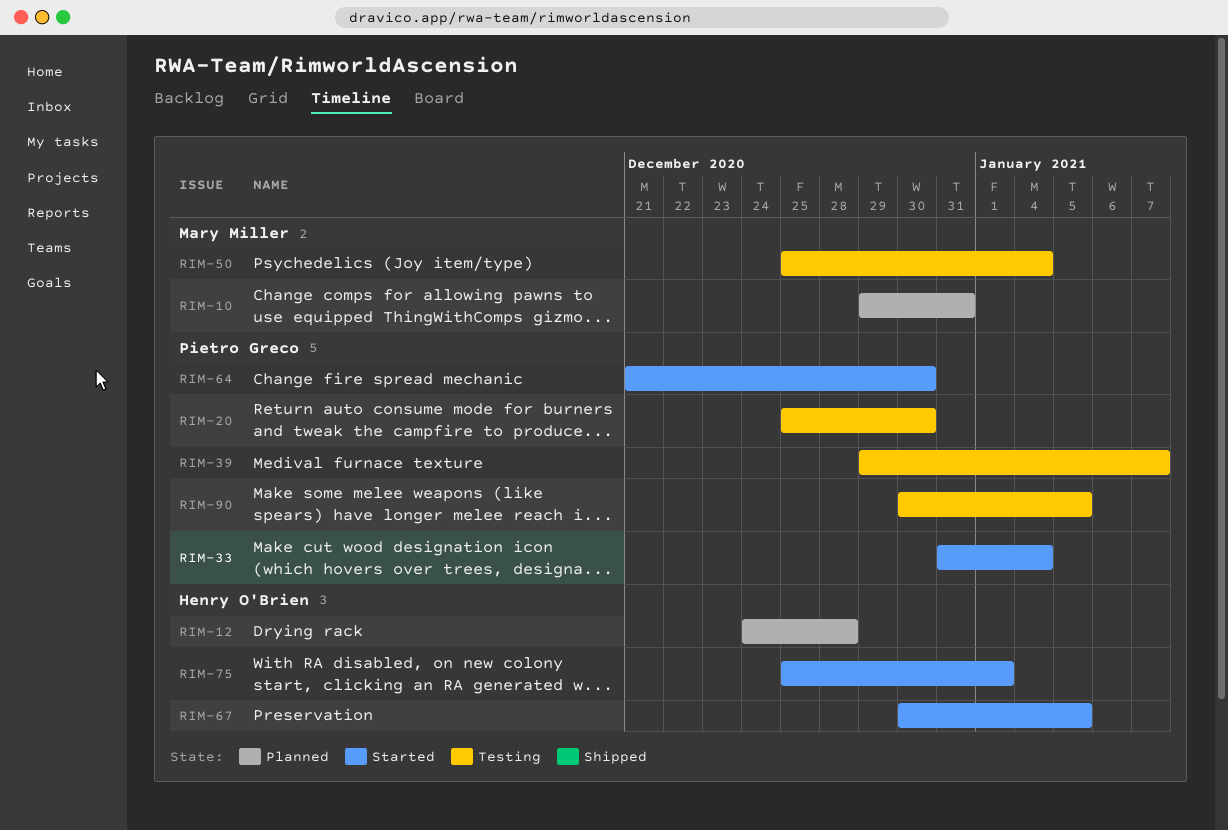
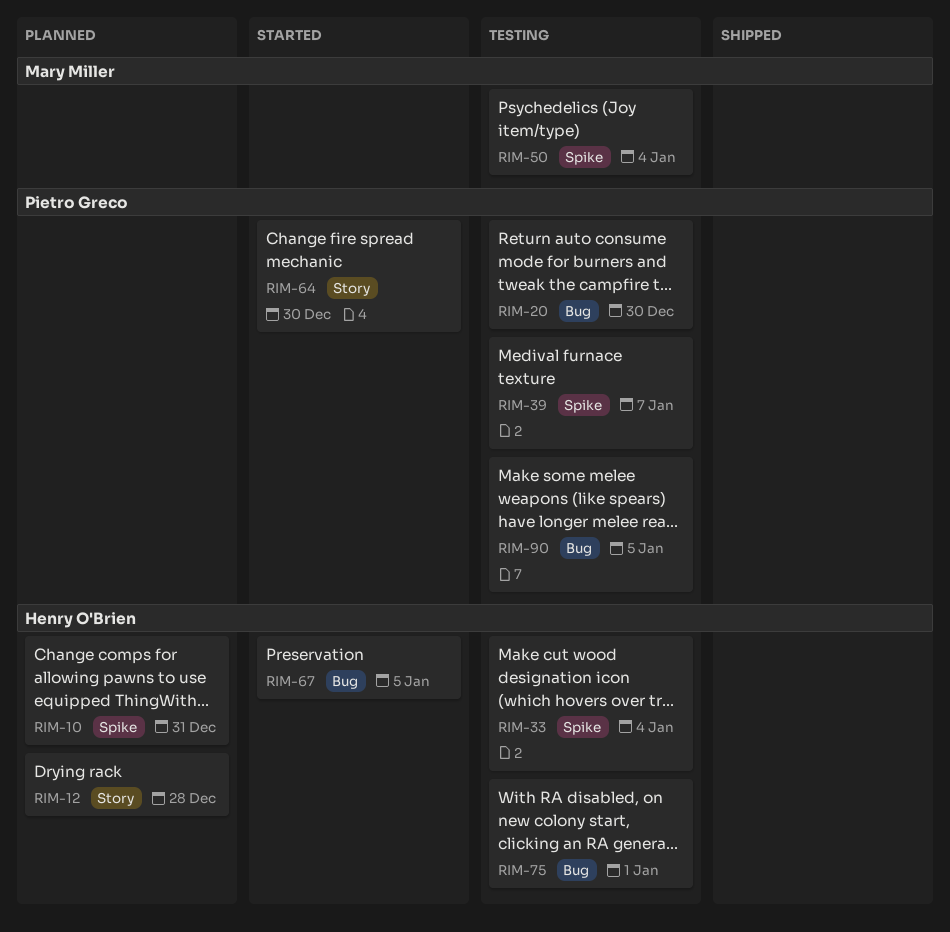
RIM-10, owner: Mary Miller -> Henry O'Brien
RIM-33, status: Started -> Testing
RIM-33, owner: Pietro Greco -> Henry O'Brien
RIM-75, status: Started -> Testing

